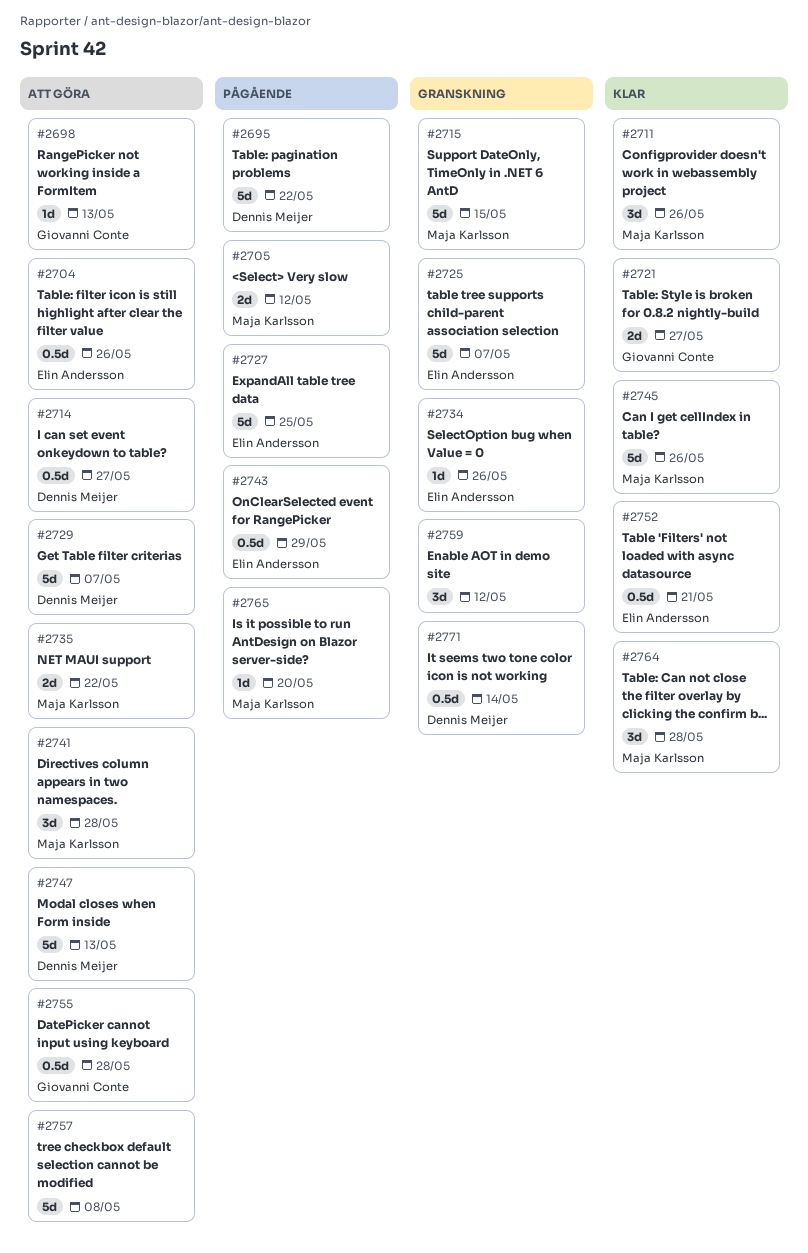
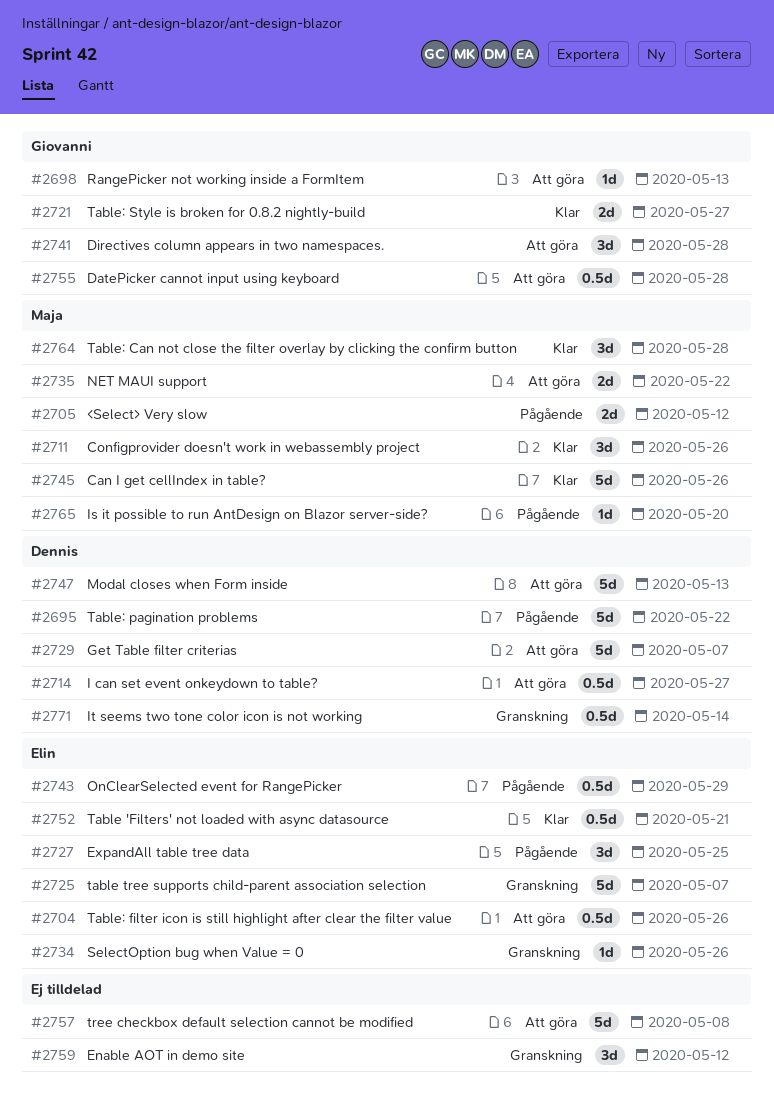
#2715: present -> none
#2727, estimate: 5d -> 3d
#2741, owner: Maja Karlsson -> Giovanni Conte

